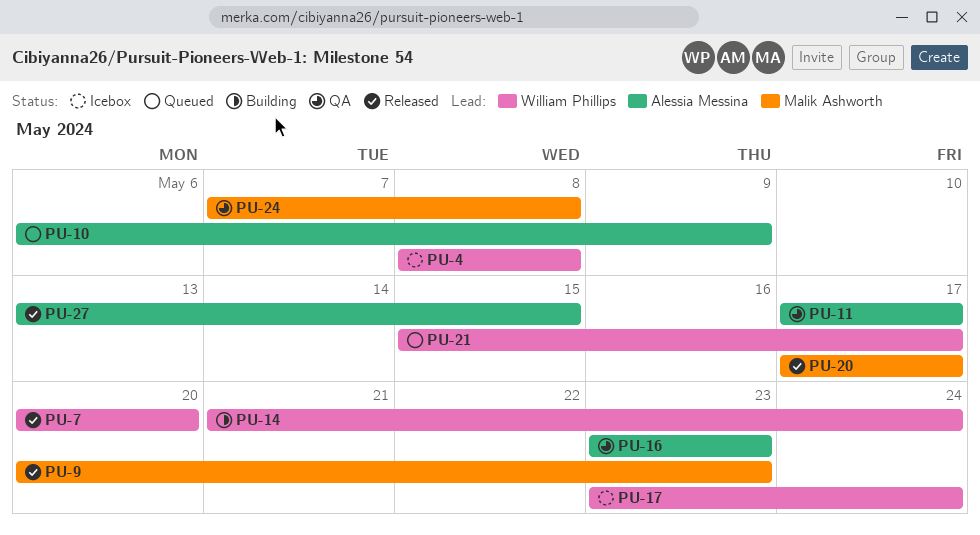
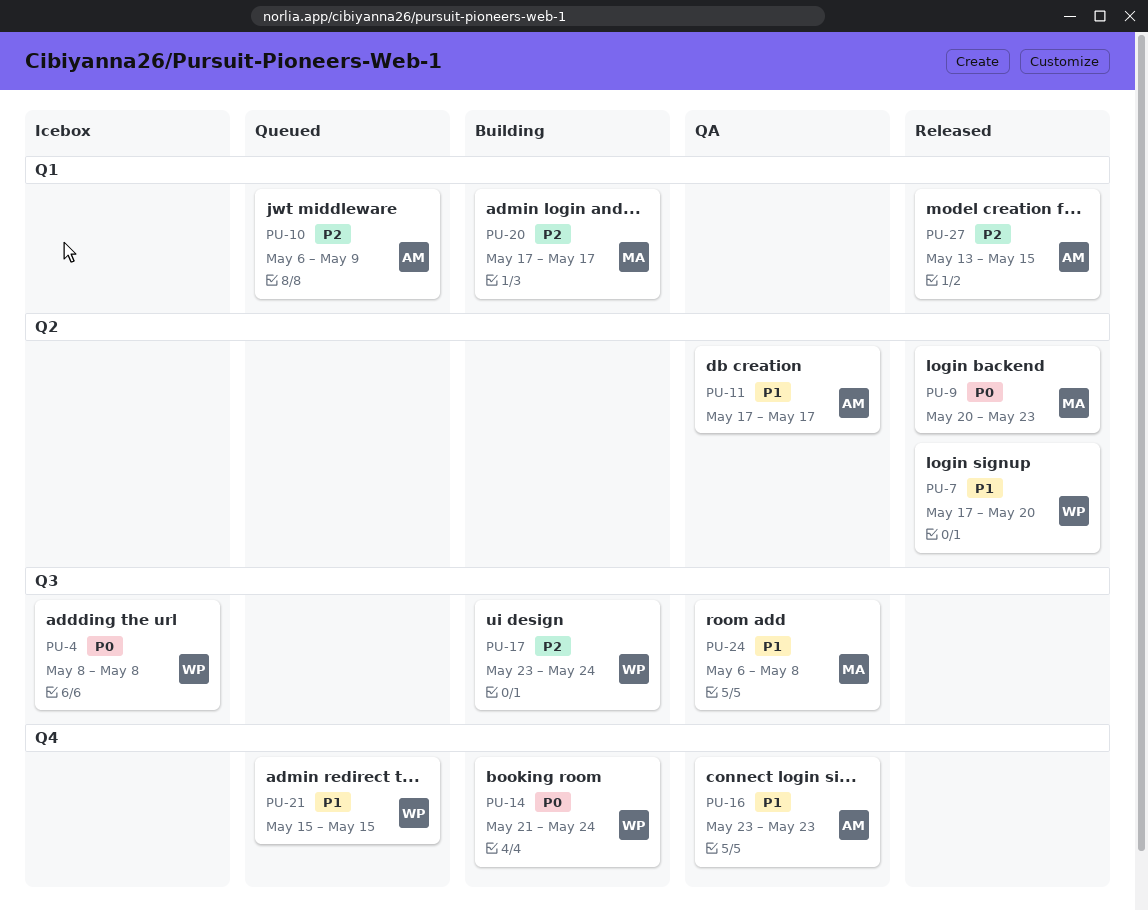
PU-7, start: May 20 -> May 17
PU-17, status: Icebox -> Building
PU-20, status: Released -> Building
PU-21, due: May 17 -> May 15
PU-24, start: May 7 -> May 6

